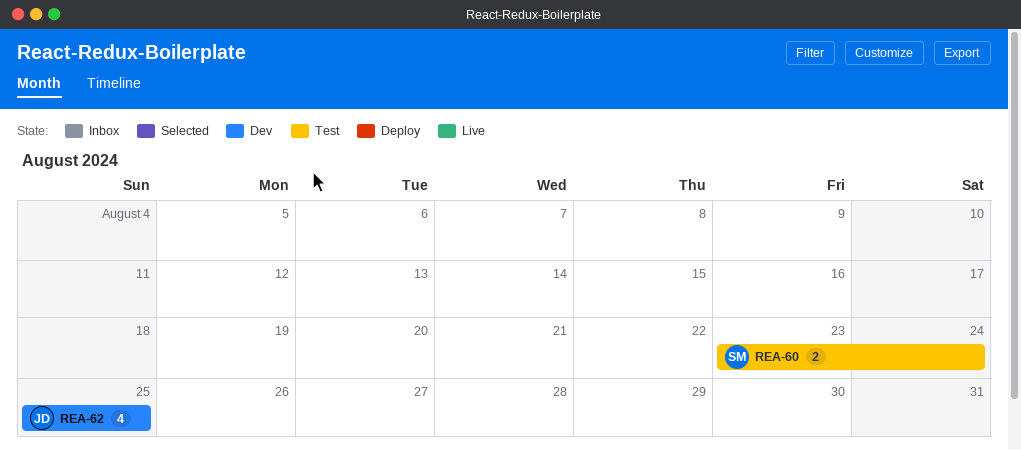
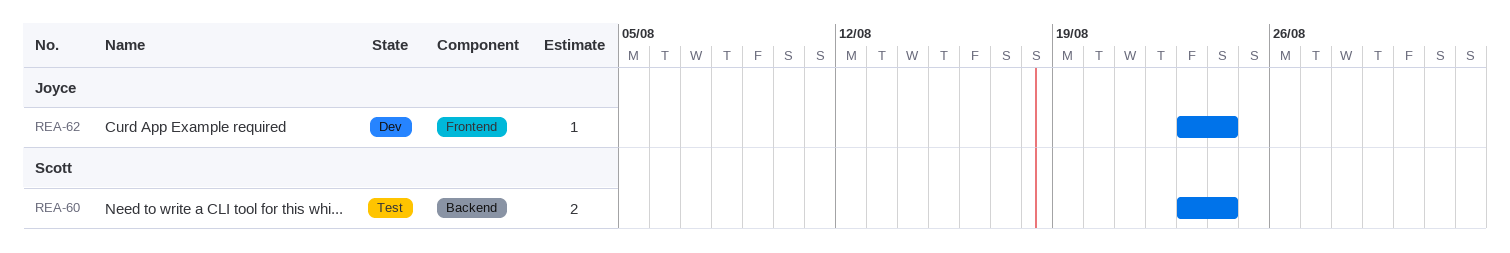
REA-62, estimate: 4 -> 1
REA-62, start: Aug 25 -> Aug 23
REA-62, due: Aug 25 -> Aug 24

